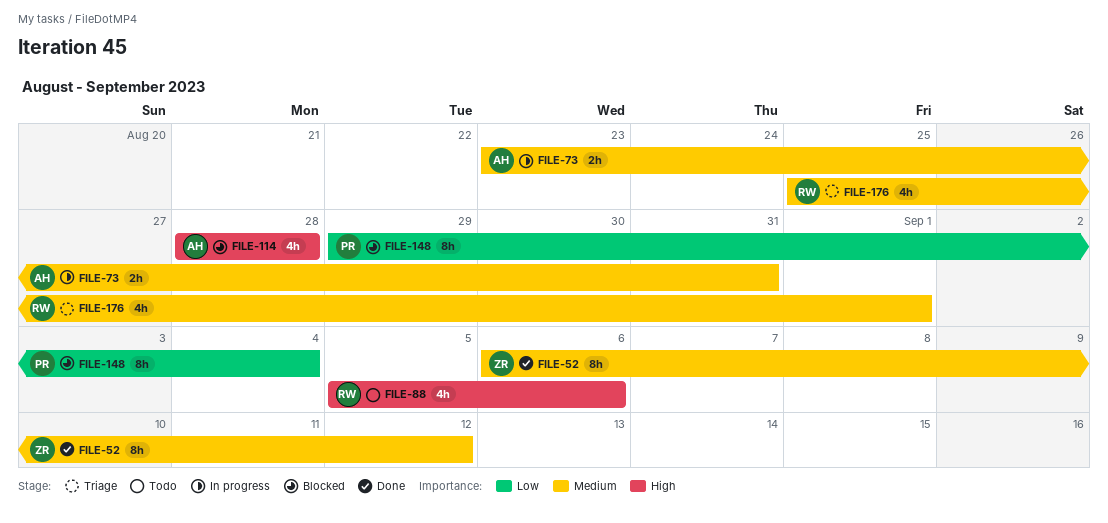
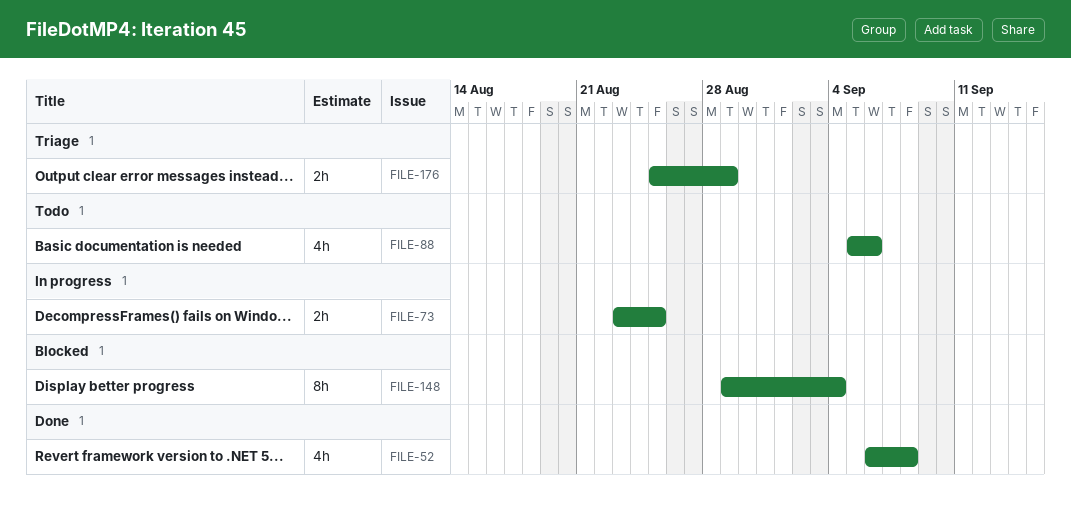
FILE-52, estimate: 8h -> 4h
FILE-52, due: Sep 12 -> Sep 8
FILE-73, due: Aug 31 -> Aug 25
FILE-114: present -> none
FILE-176, estimate: 4h -> 2h
FILE-176, due: Sep 1 -> Aug 29

